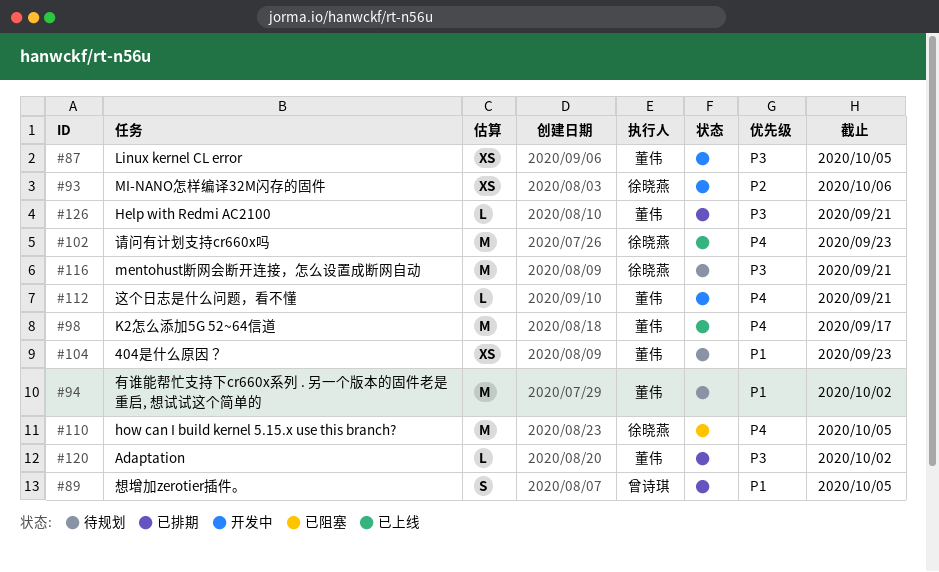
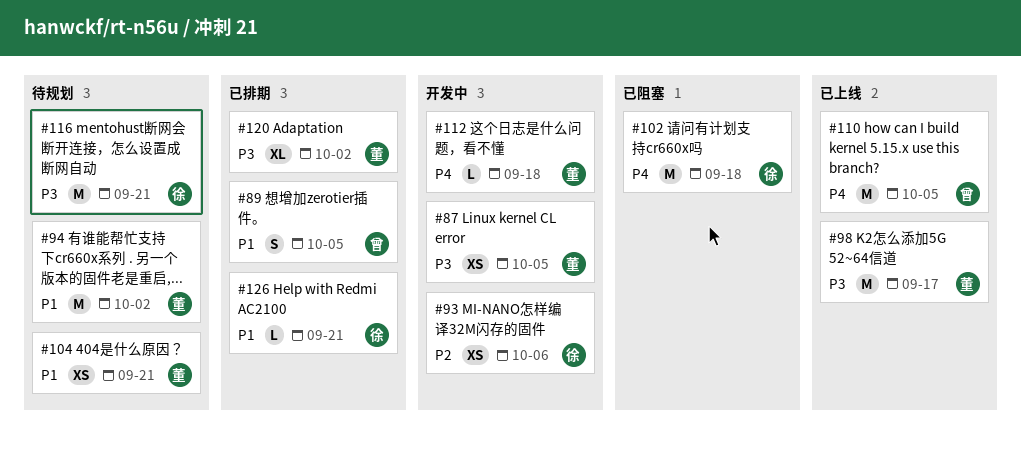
#98, priority: P4 -> P3
#102, status: 已上线 -> 已阻塞
#102, due: Sep 23 -> Sep 18
#104, due: Sep 23 -> Sep 21
#110, status: 已阻塞 -> 已上线
#110, owner: 徐晓燕 -> 曾诗琪
#112, due: Sep 21 -> Sep 18
#120, estimate: L -> XL
#126, owner: 董伟 -> 徐晓燕
#126, priority: P3 -> P1

